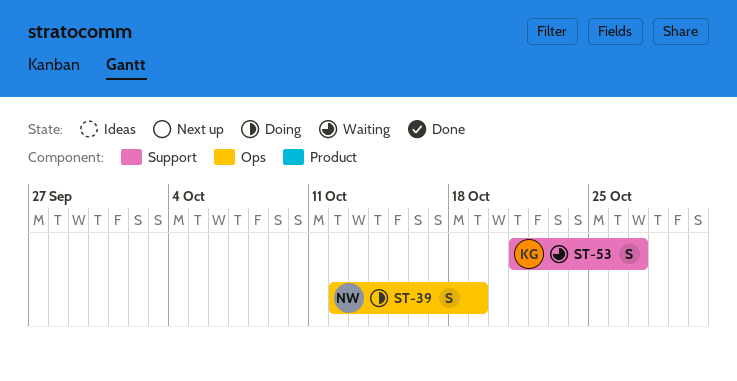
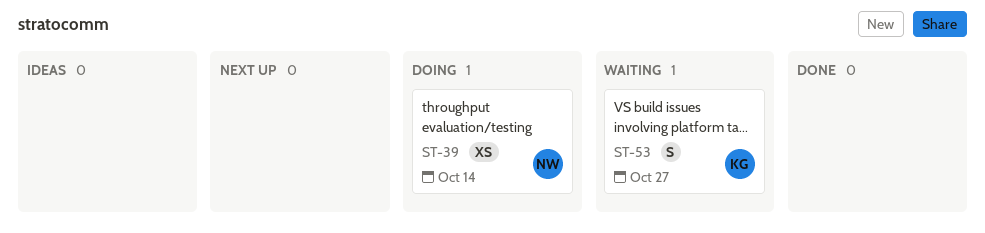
ST-39, estimate: S -> XS
ST-39, due: Oct 19 -> Oct 14

